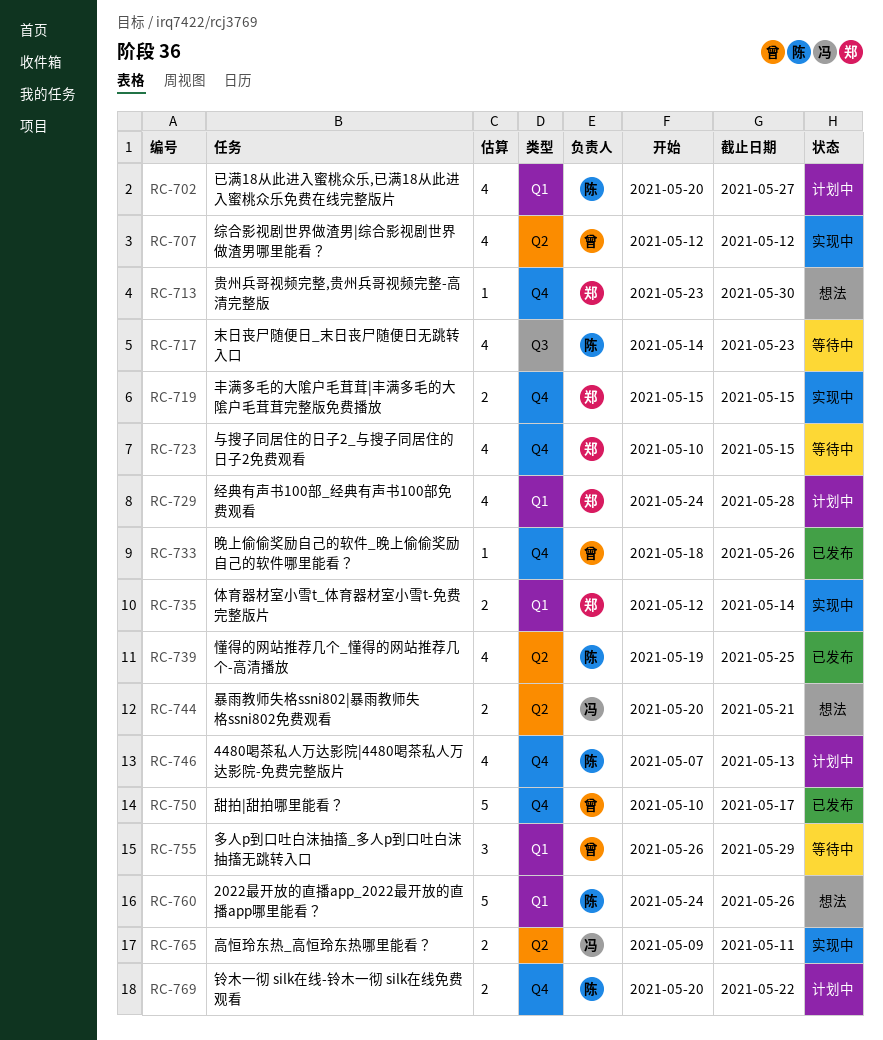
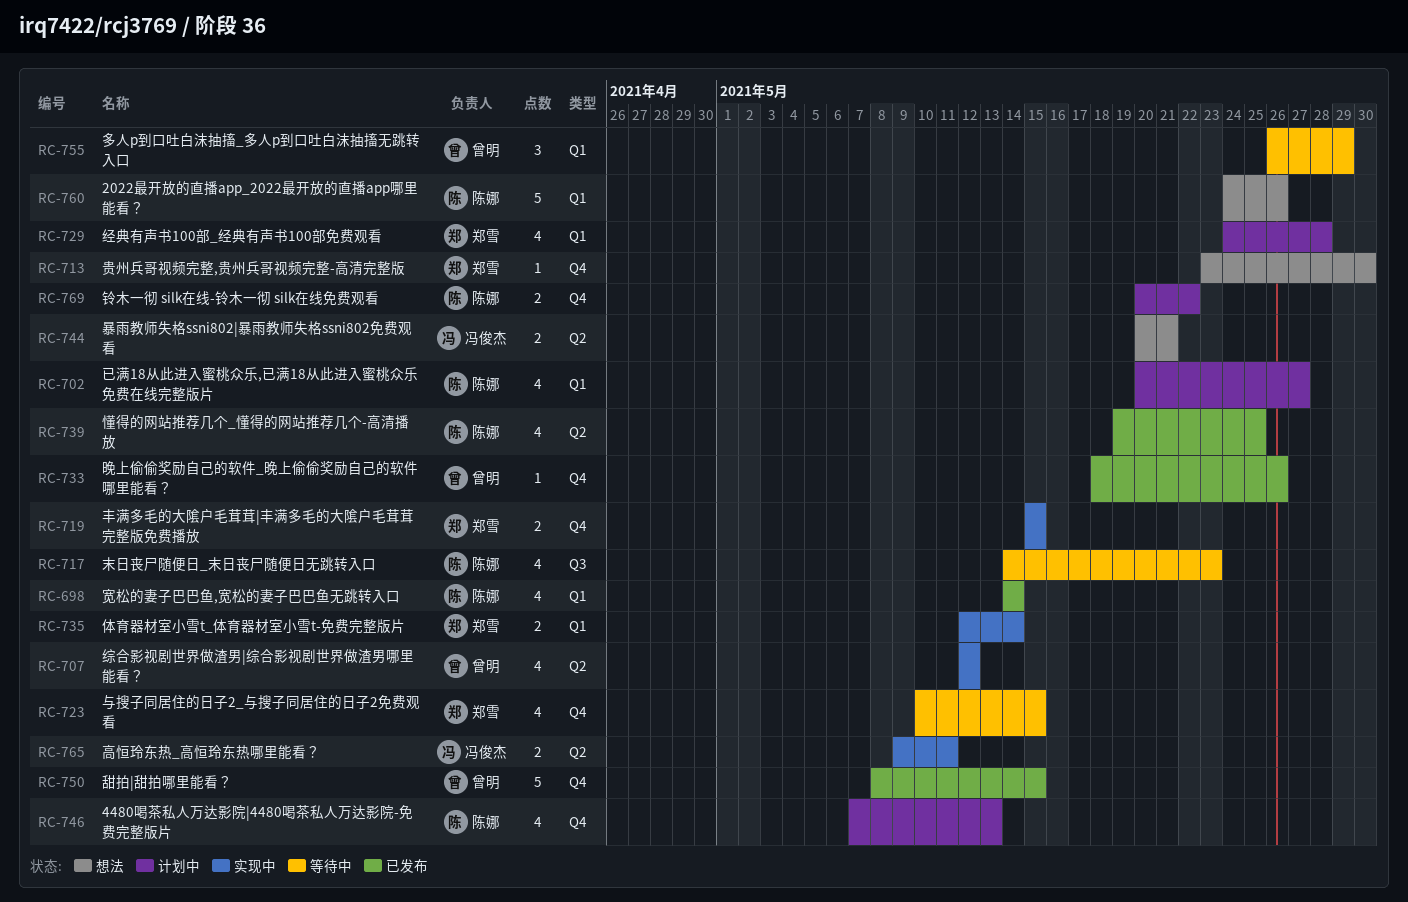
RC-698: none -> present
RC-750, start: May 10 -> May 8
RC-750, due: May 17 -> May 15

